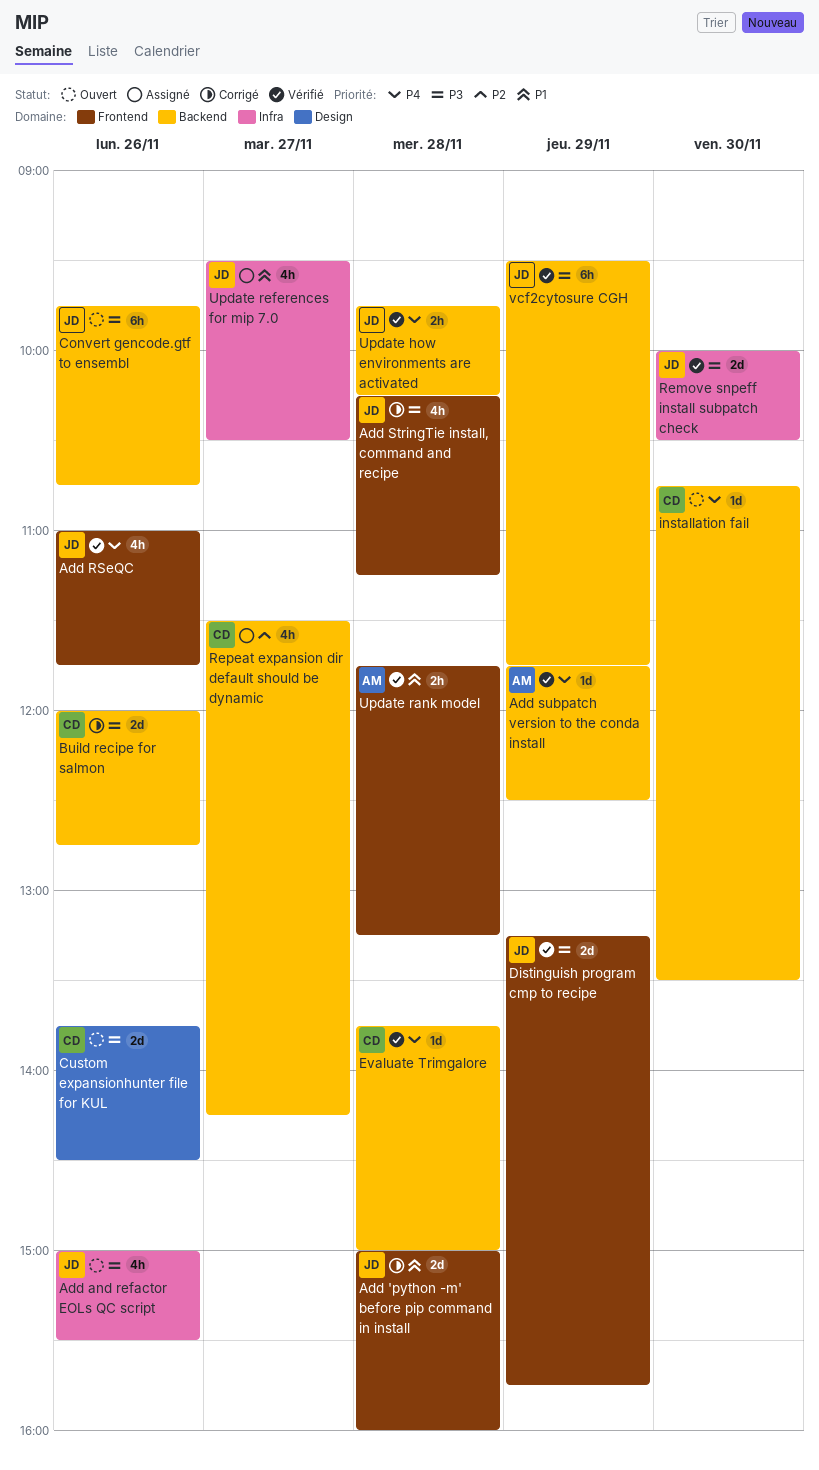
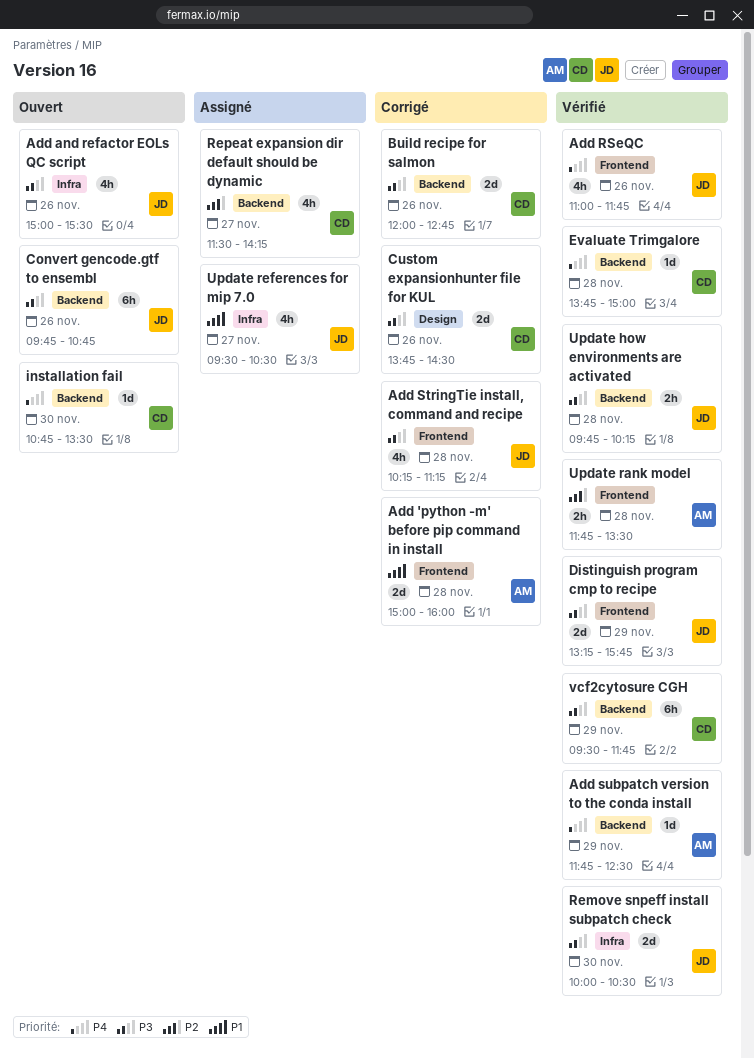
Add 'python -m' before pip command in install, owner: JD -> AM
Custom expansionhunter file for KUL, status: Ouvert -> Corrigé
Update how environments are activated, priority: P4 -> P3
Update rank model, priority: P1 -> P2
Update rank model, ends: 13:15 -> 13:30
vcf2cytosure CGH, owner: JD -> CD

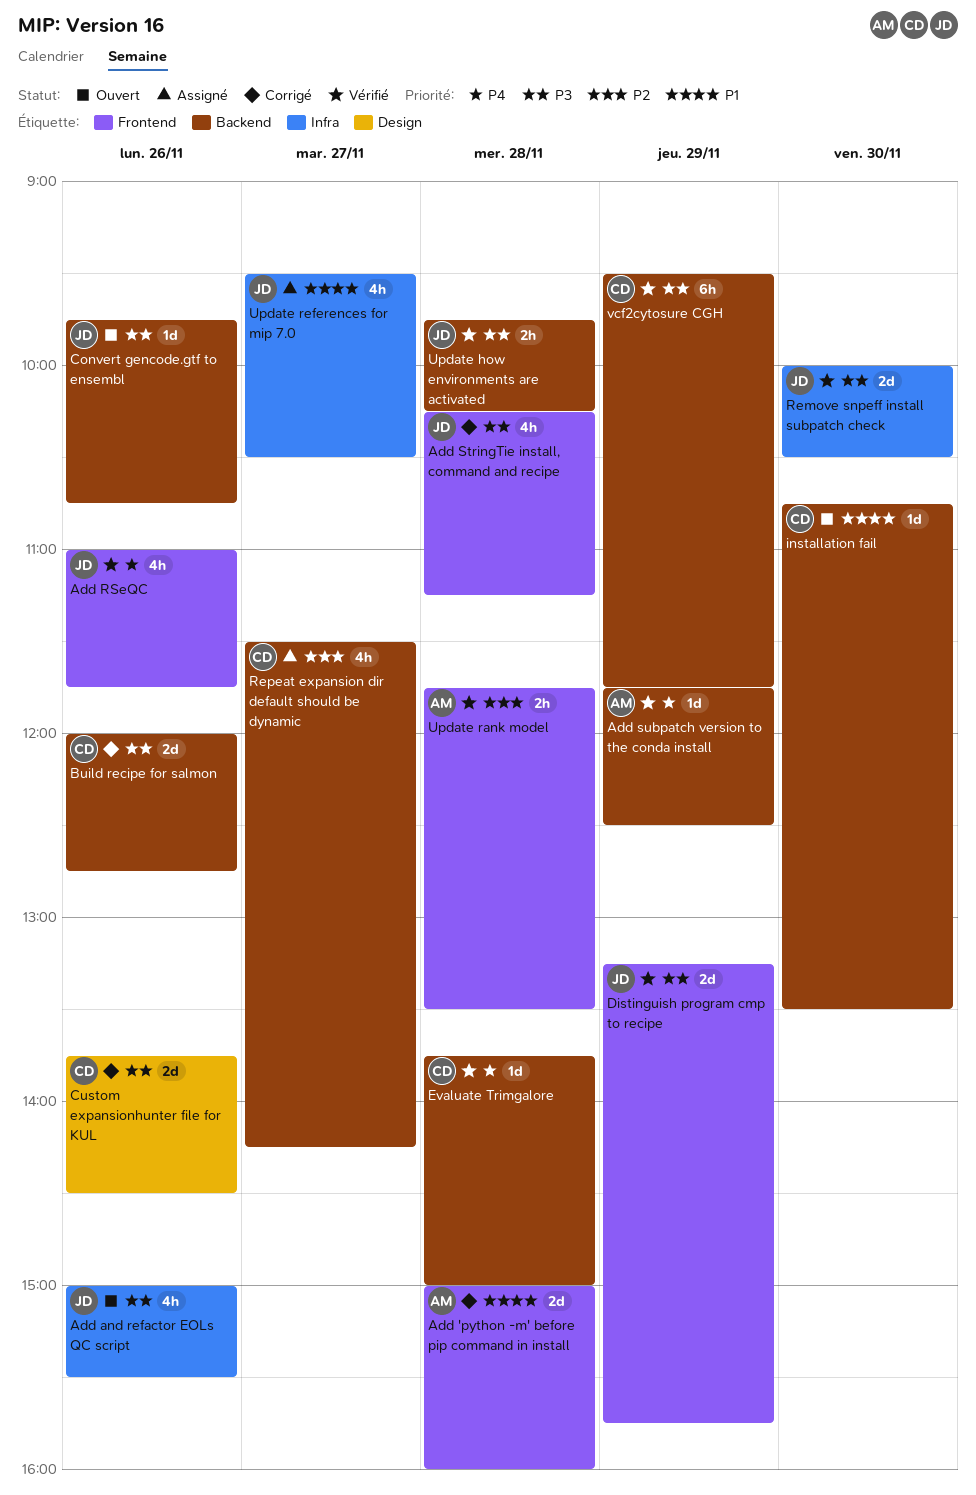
Convert gencode.gtf to ensembl, estimate: 6h -> 1d
installation fail, priority: P4 -> P1

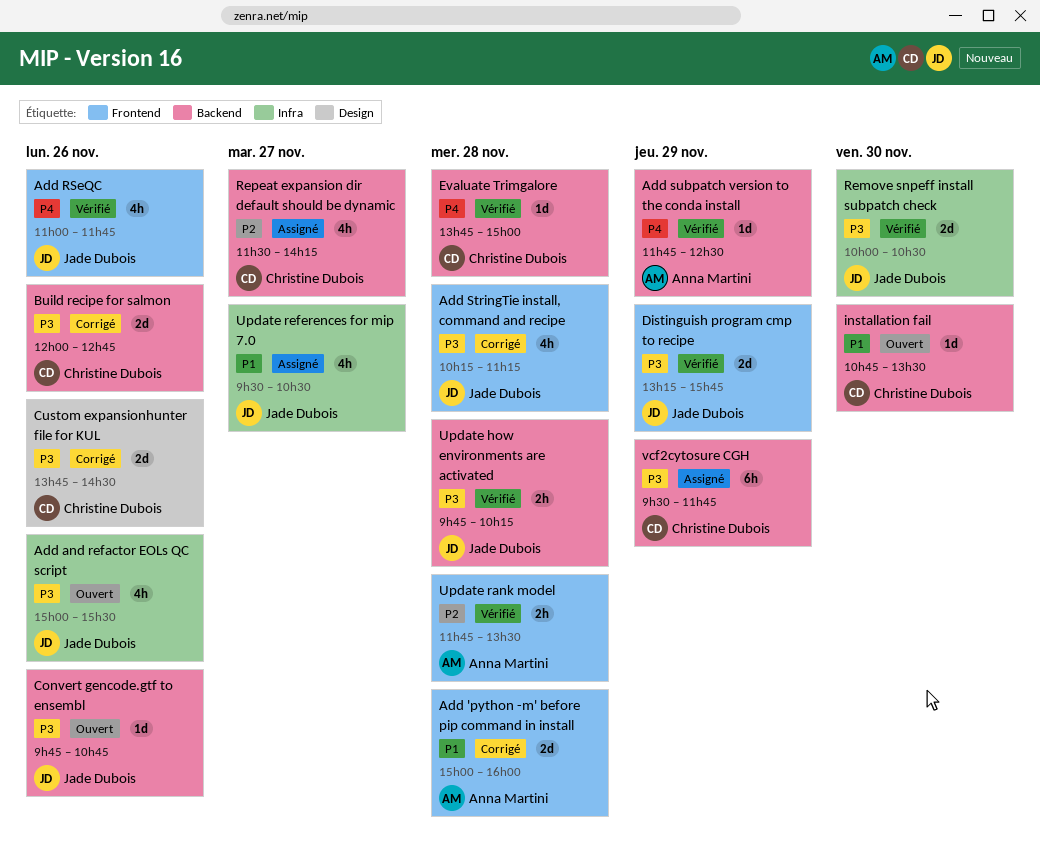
vcf2cytosure CGH, status: Vérifié -> Assigné

